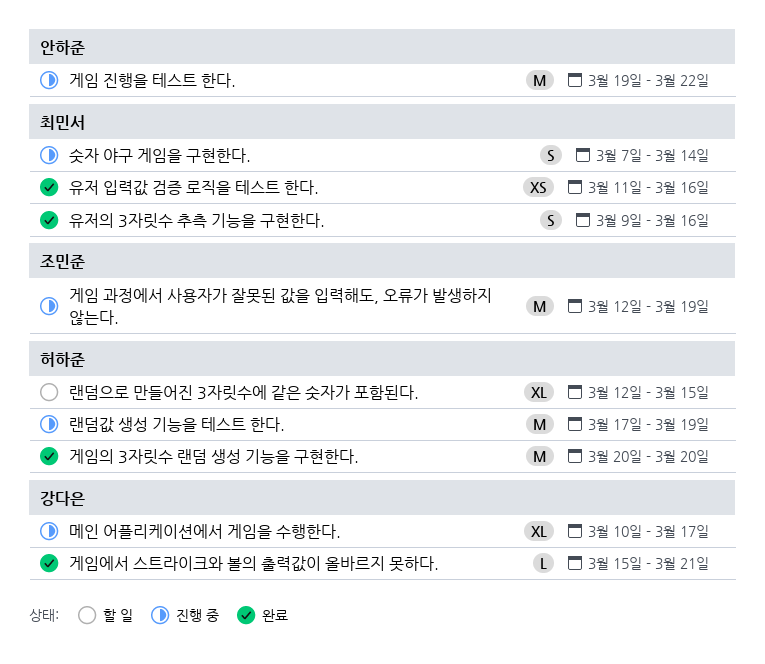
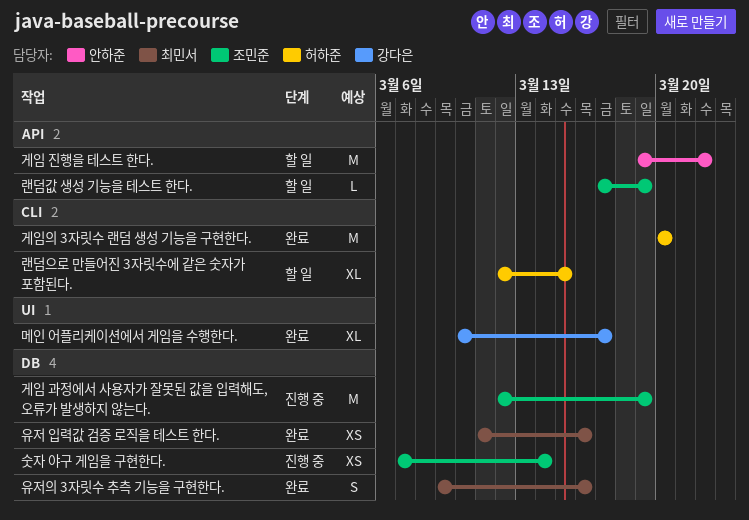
게임 진행을 테스트 한다., status: 진행 중 -> 할 일
게임에서 스트라이크와 볼의 출력값이 올바르지 못하다.: present -> none
랜덤값 생성 기능을 테스트 한다., status: 진행 중 -> 할 일
랜덤값 생성 기능을 테스트 한다., owner: 허하준 -> 조민준
랜덤값 생성 기능을 테스트 한다., estimate: M -> L
메인 어플리케이션에서 게임을 수행한다., status: 진행 중 -> 완료
숫자 야구 게임을 구현한다., owner: 최민서 -> 조민준
숫자 야구 게임을 구현한다., estimate: S -> XS

